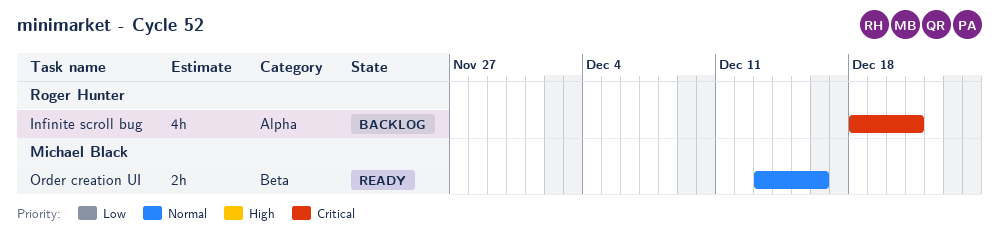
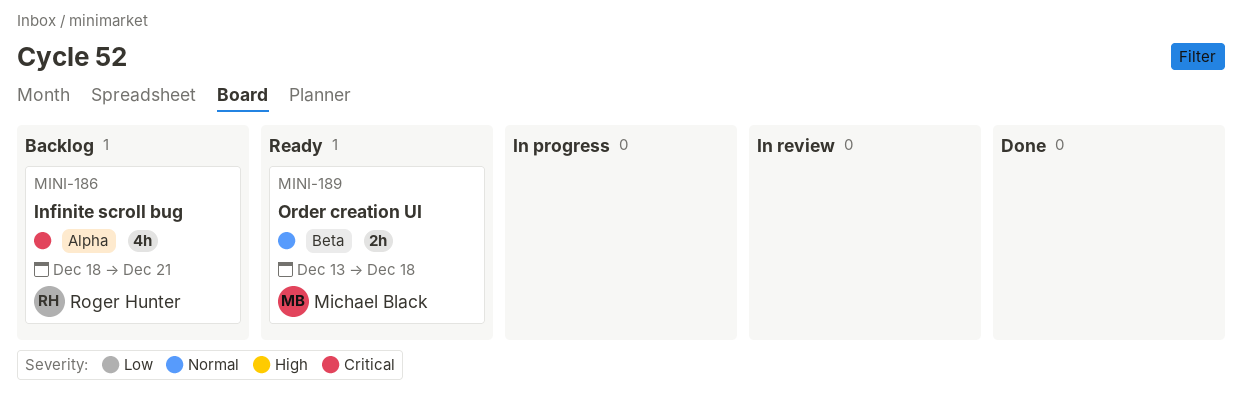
Order creation UI, due: Dec 16 -> Dec 18

